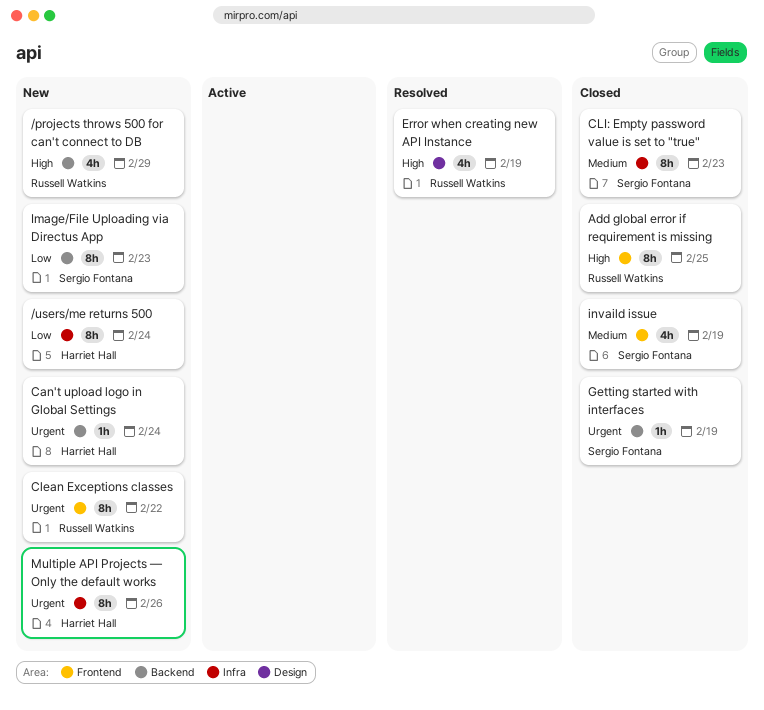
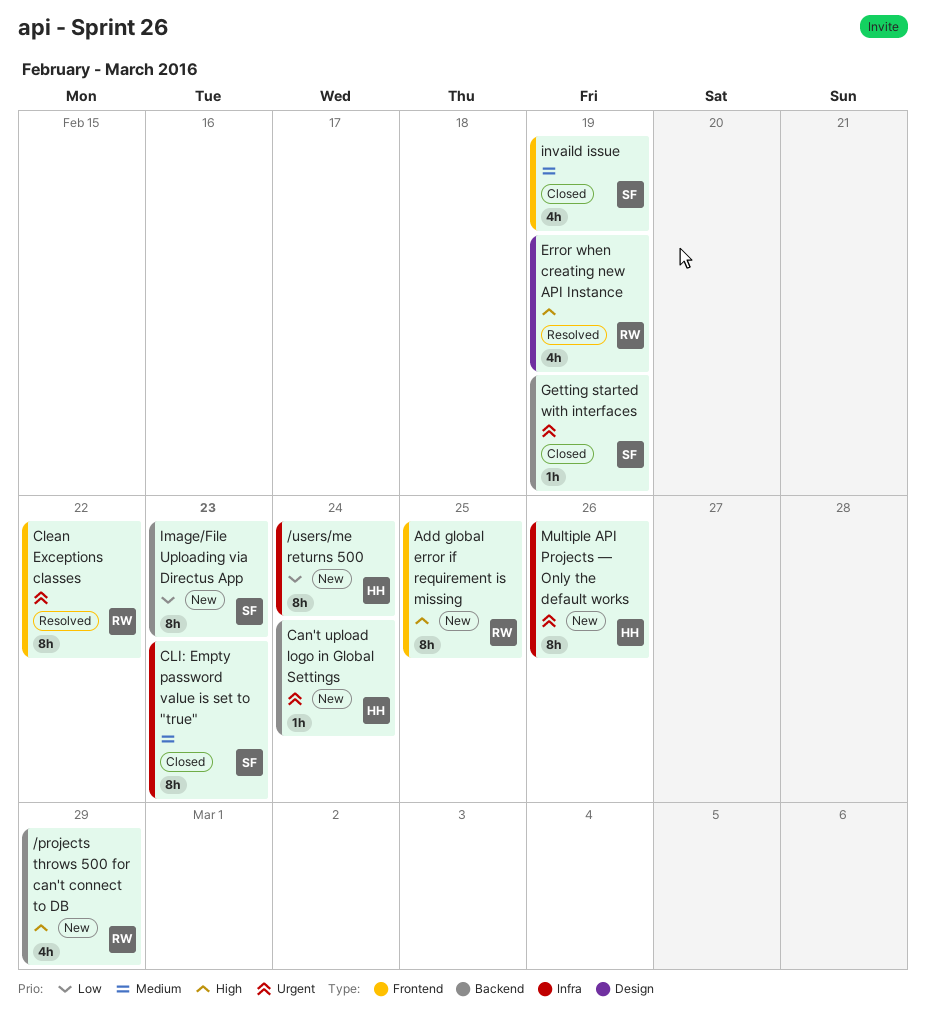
Add global error if requirement is missing, status: Closed -> New
Clean Exceptions classes, status: New -> Resolved

